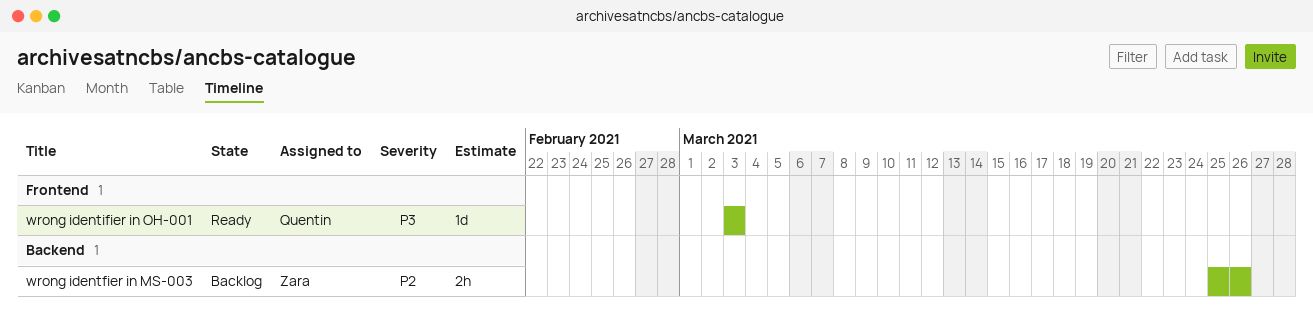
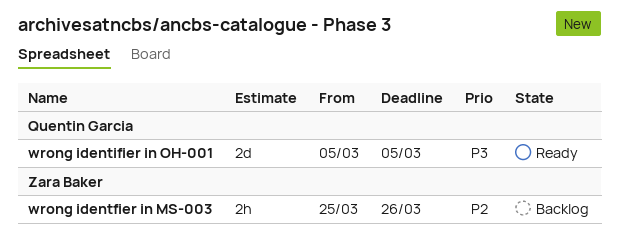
wrong identifier in OH-001, estimate: 1d -> 2d
wrong identifier in OH-001, start: Mar 3 -> Mar 5
wrong identifier in OH-001, due: Mar 3 -> Mar 5

